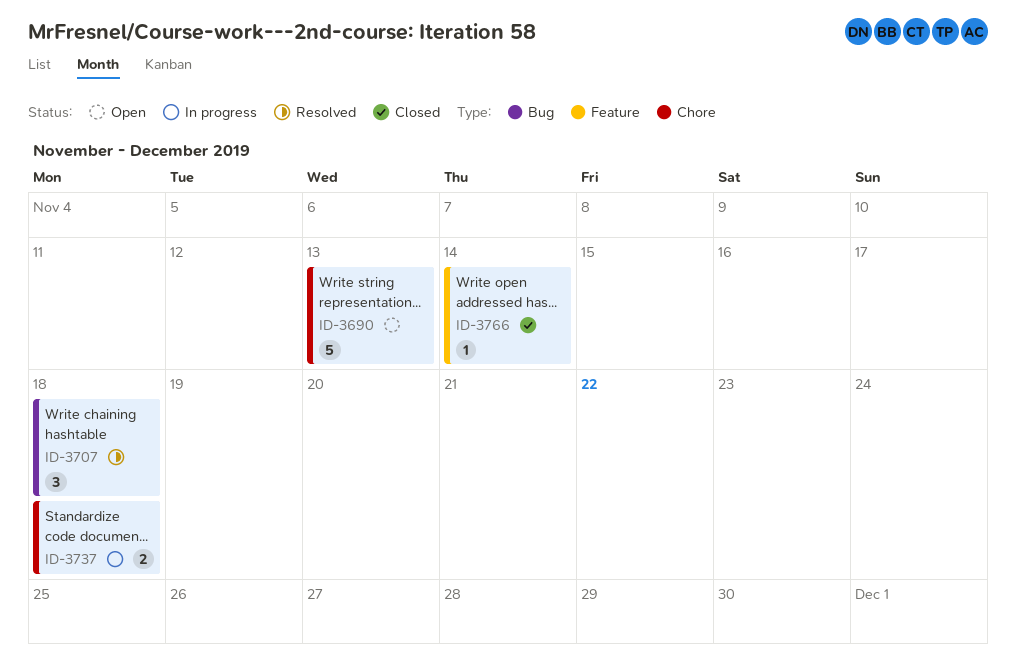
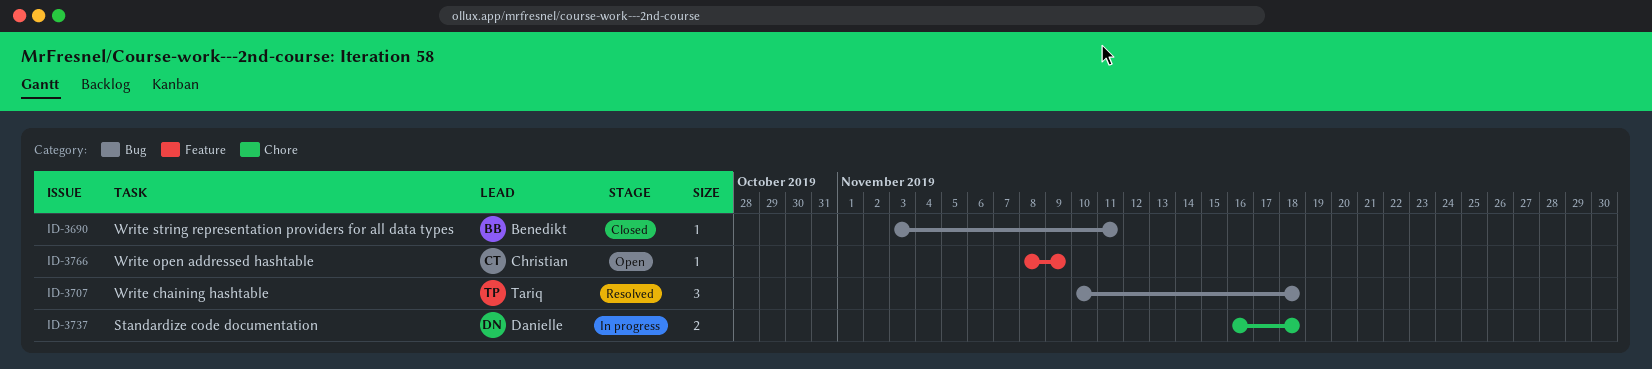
ID-3690, status: Open -> Closed
ID-3690, label: Chore -> Bug
ID-3690, estimate: 5 -> 1
ID-3690, due: Nov 13 -> Nov 11
ID-3766, status: Closed -> Open
ID-3766, due: Nov 14 -> Nov 9

